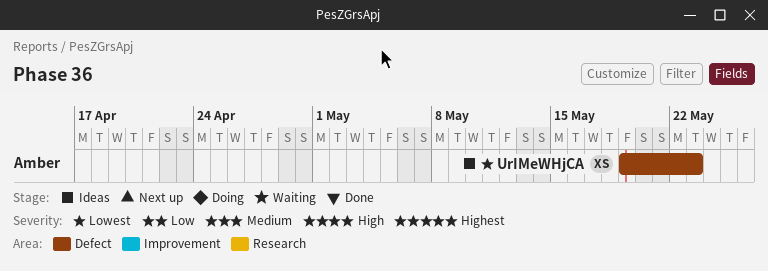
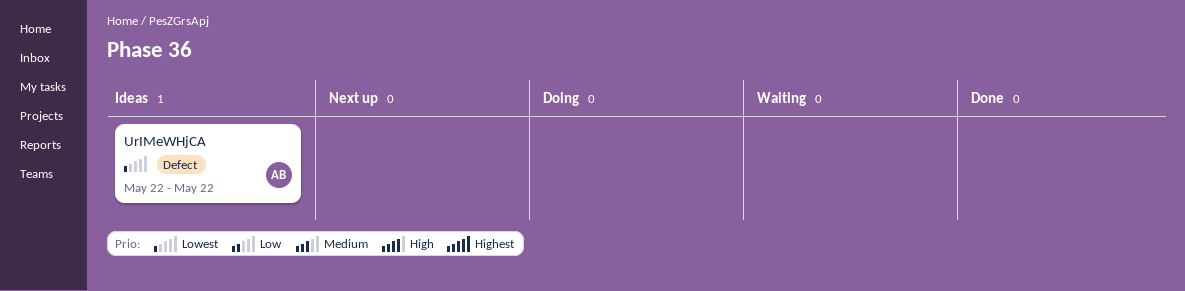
UrIMeWHjCA, start: May 19 -> May 22
UrIMeWHjCA, due: May 23 -> May 22

